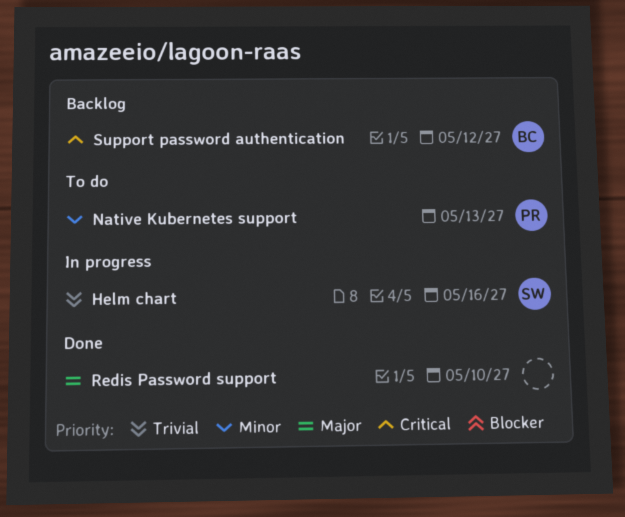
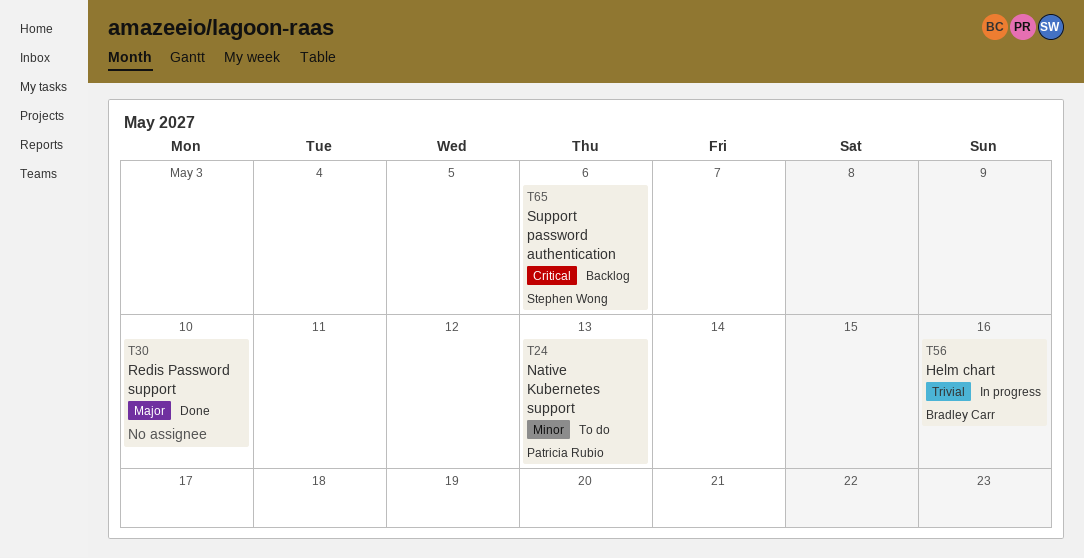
Helm chart, owner: Stephen Wong -> Bradley Carr
Support password authentication, owner: Bradley Carr -> Stephen Wong
Support password authentication, due: May 12 -> May 6

